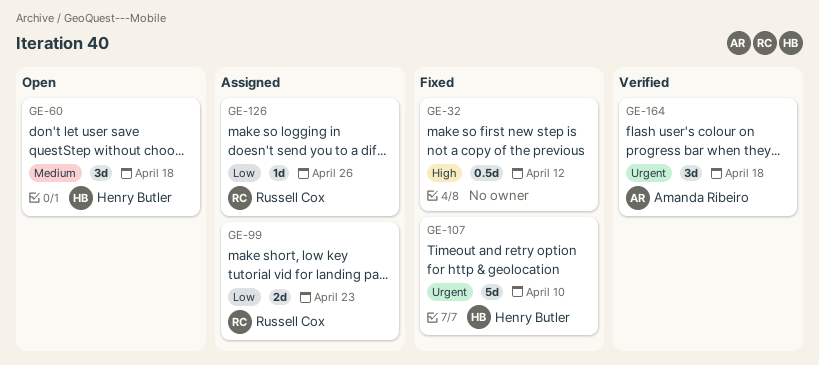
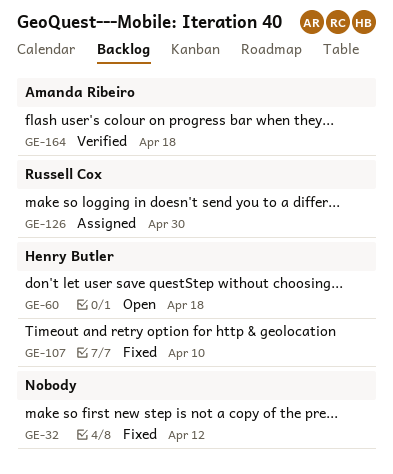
GE-99: present -> none
GE-126, due: Apr 26 -> Apr 30

